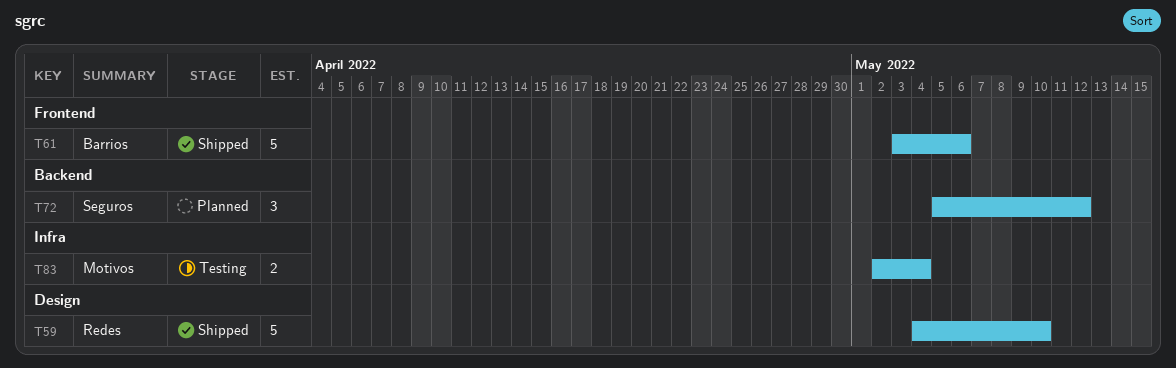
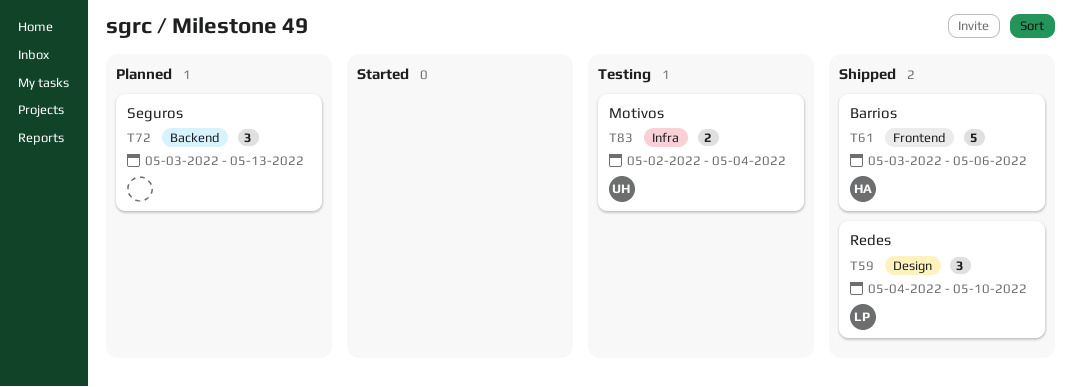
T59, estimate: 5 -> 3
T72, start: May 5 -> May 3
T72, due: May 12 -> May 13

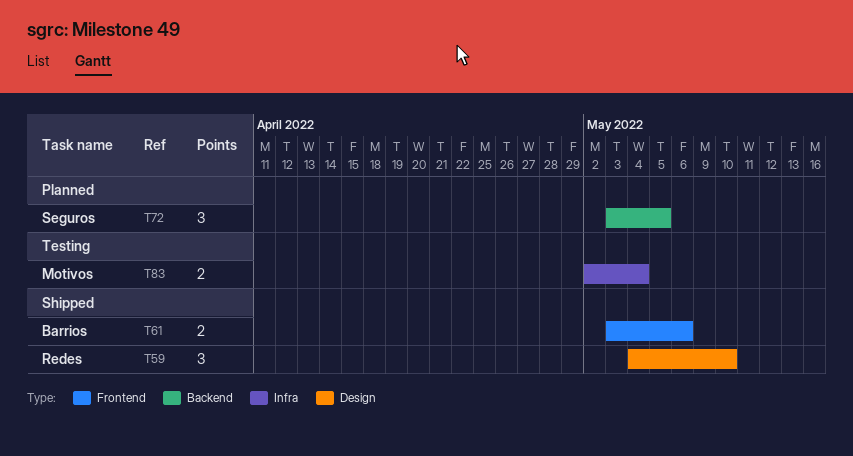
T61, estimate: 5 -> 2
T72, due: May 13 -> May 5

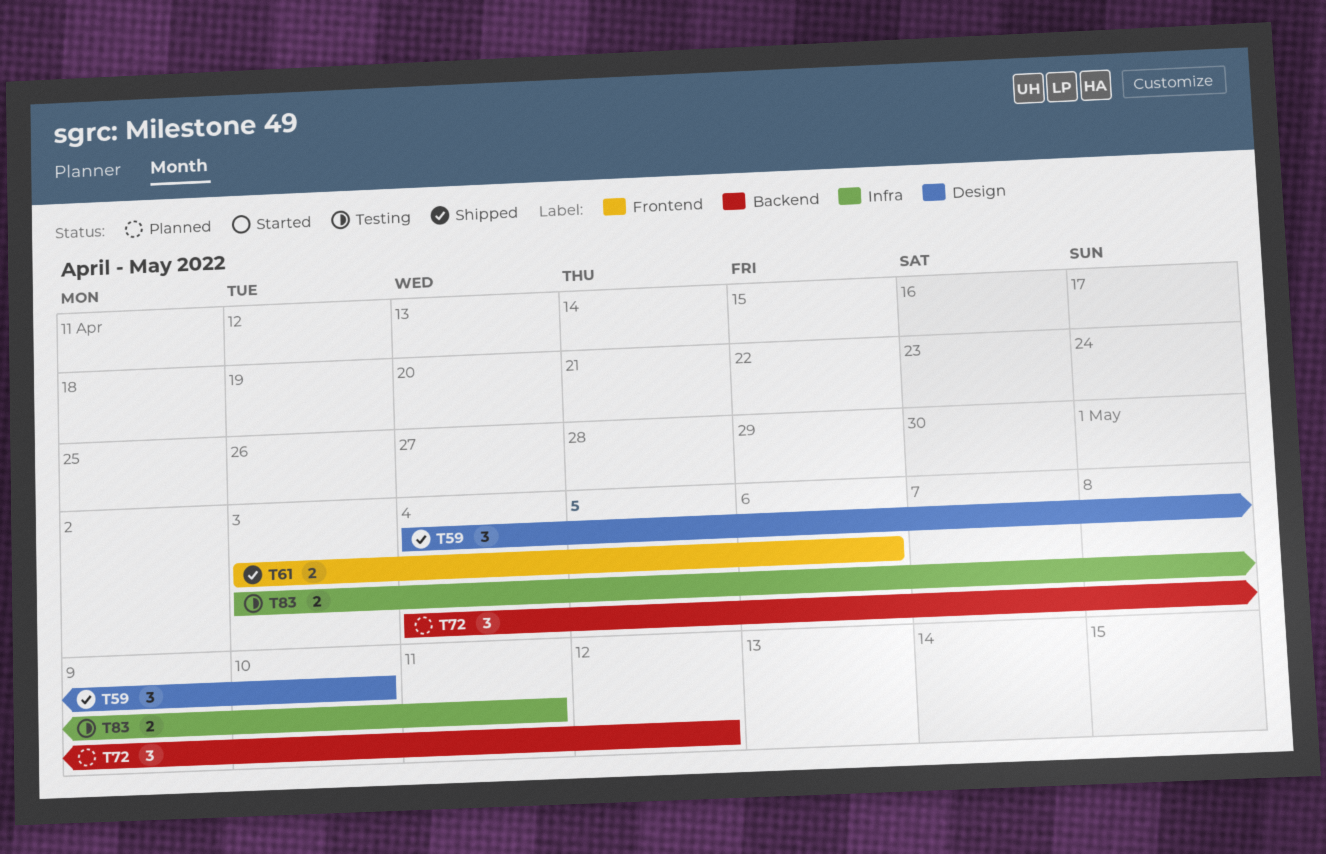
T72, start: May 3 -> May 4
T72, due: May 5 -> May 12
T83, start: May 2 -> May 3
T83, due: May 4 -> May 11

